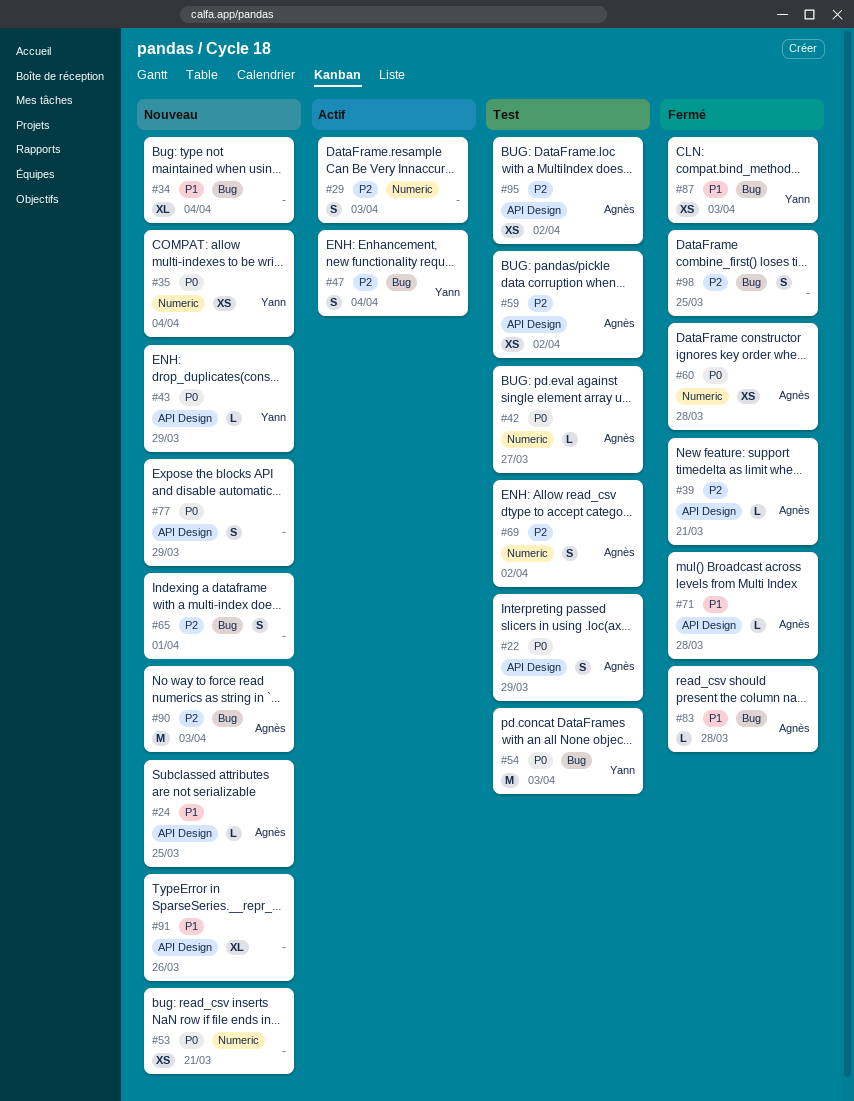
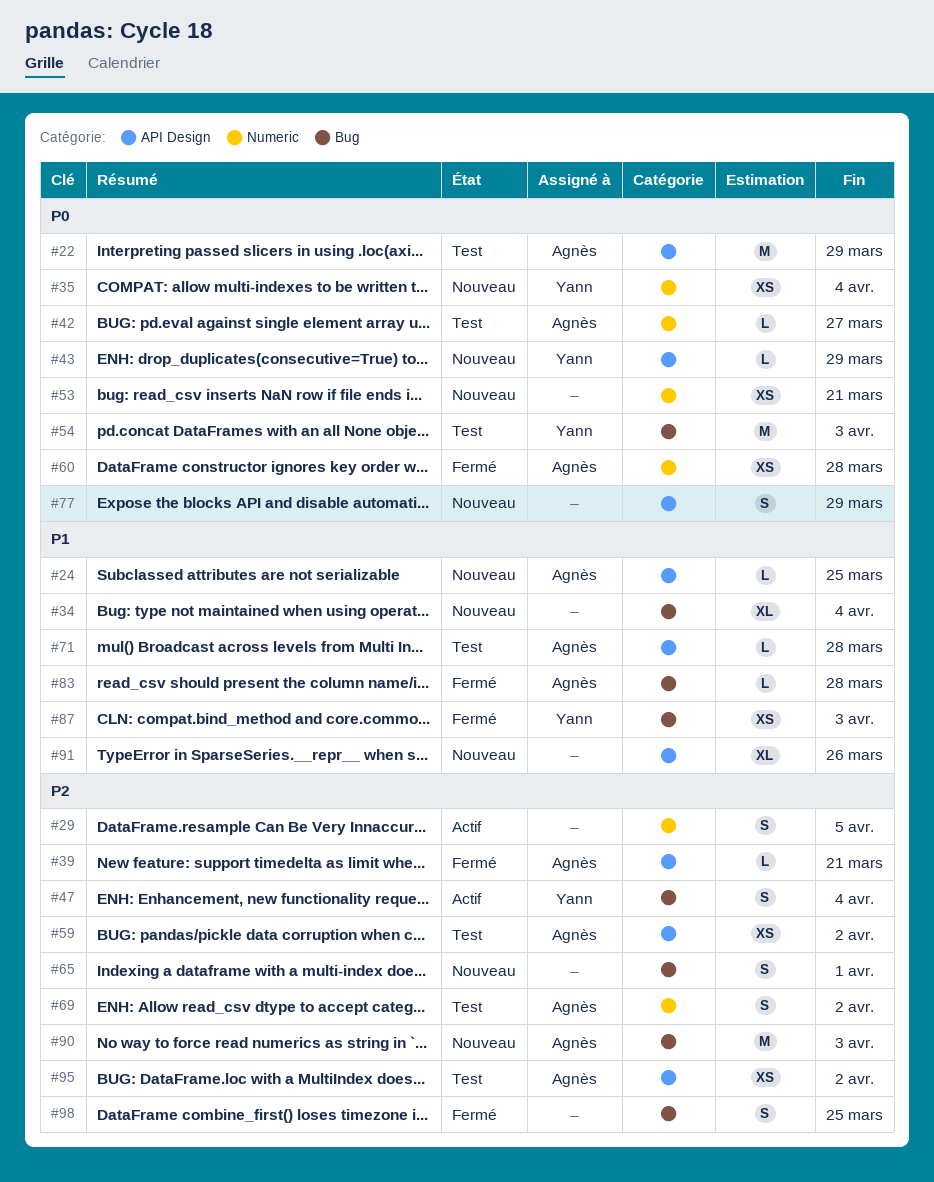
#22, estimate: S -> M
#29, due: Apr 3 -> Apr 5
#71, status: Fermé -> Test

